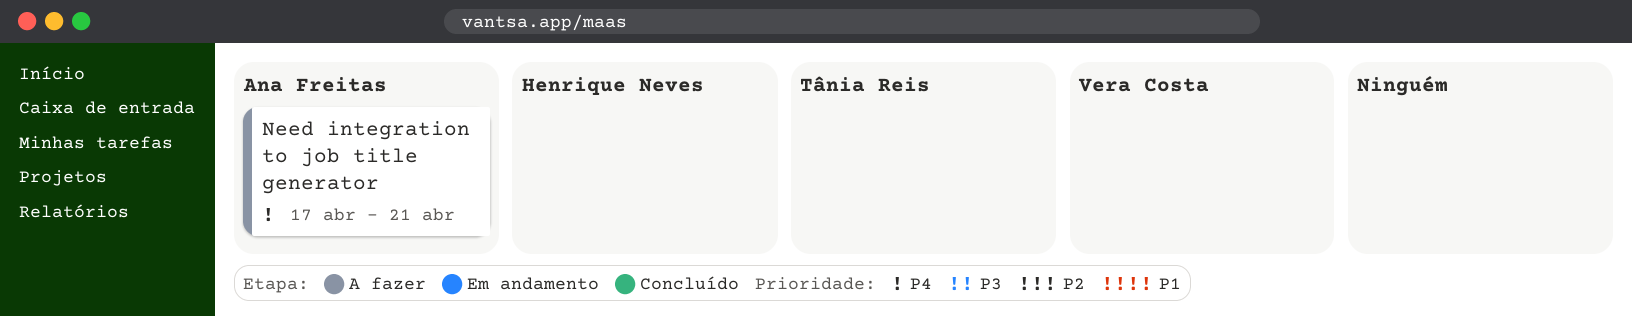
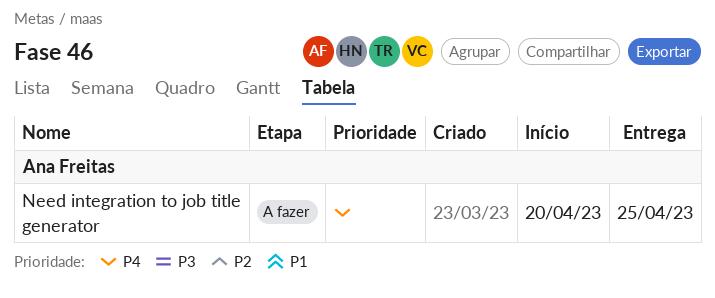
Need integration to job title generator, start: Apr 17 -> Apr 20
Need integration to job title generator, due: Apr 21 -> Apr 25

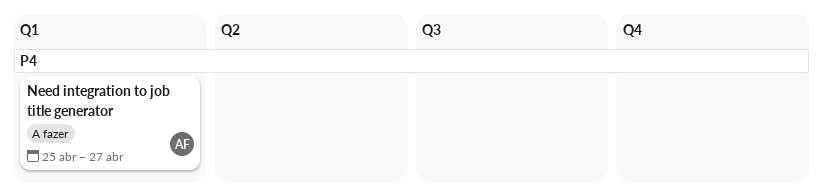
Need integration to job title generator, start: Apr 20 -> Apr 25
Need integration to job title generator, due: Apr 25 -> Apr 27

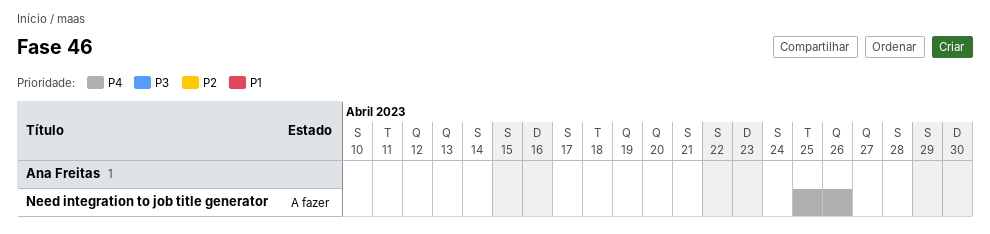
Need integration to job title generator, due: Apr 27 -> Apr 26

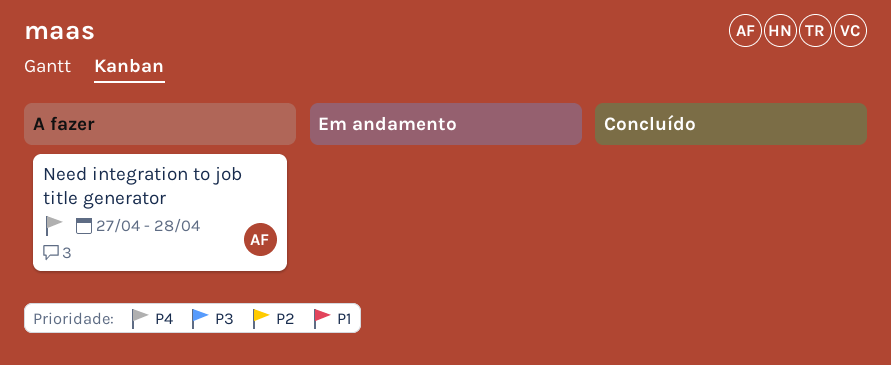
Need integration to job title generator, start: Apr 25 -> Apr 27
Need integration to job title generator, due: Apr 26 -> Apr 28

